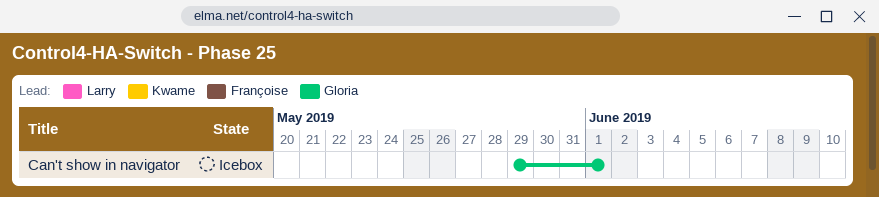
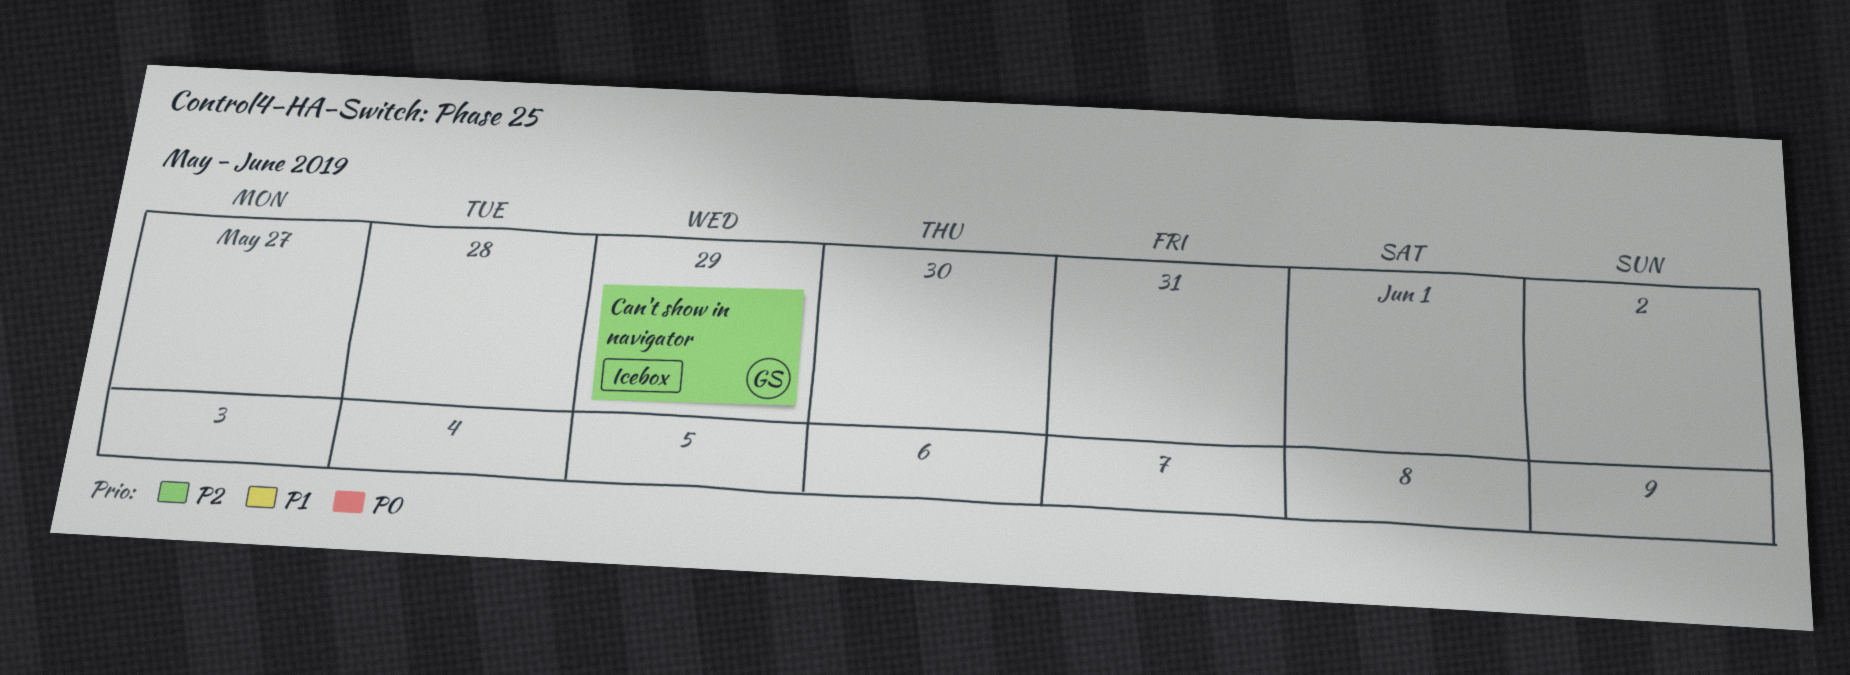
Can't show in navigator, due: Jun 1 -> May 29

